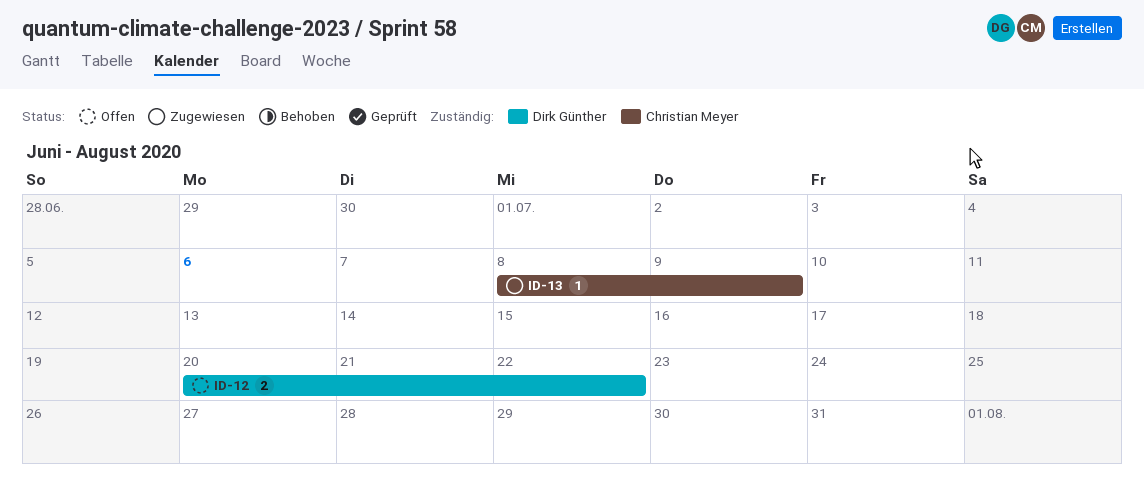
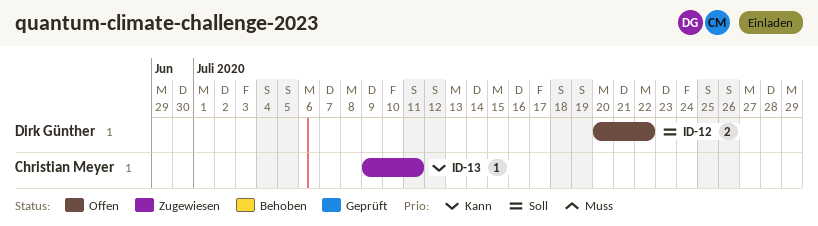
ID-13, start: Jul 8 -> Jul 9
ID-13, due: Jul 9 -> Jul 11

